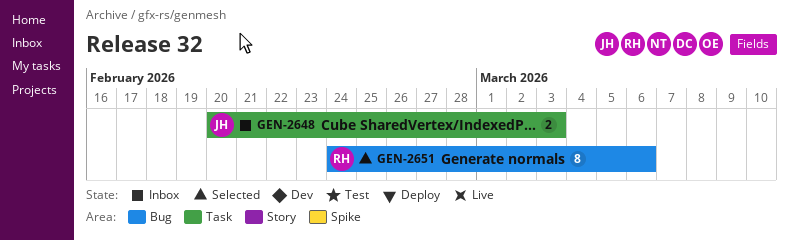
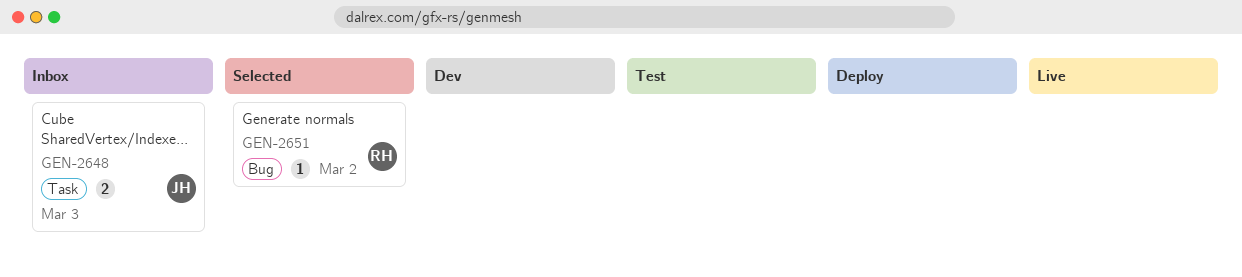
GEN-2651, estimate: 8 -> 1
GEN-2651, due: Mar 6 -> Mar 2

